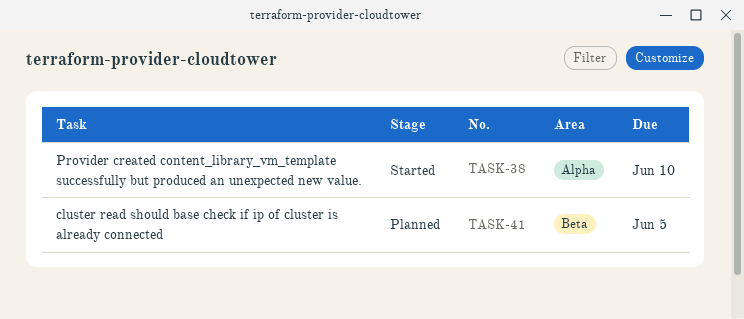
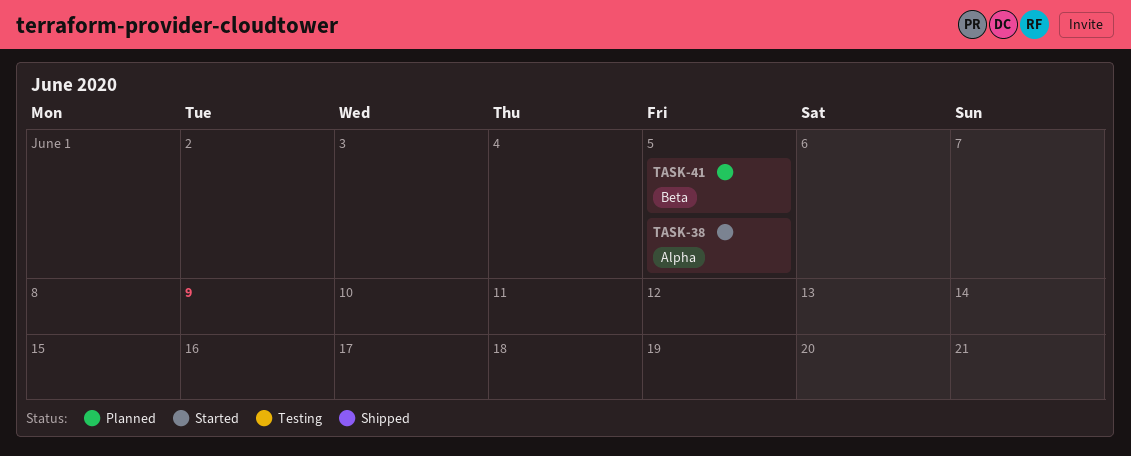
TASK-38, due: Jun 10 -> Jun 5

